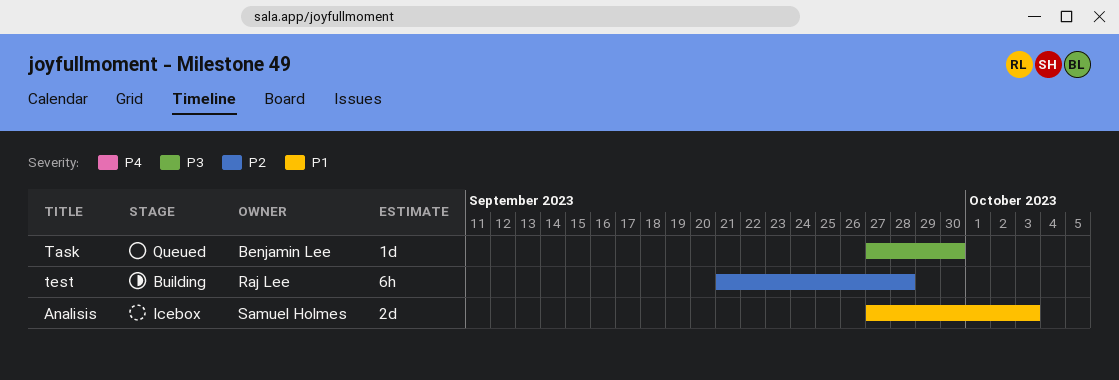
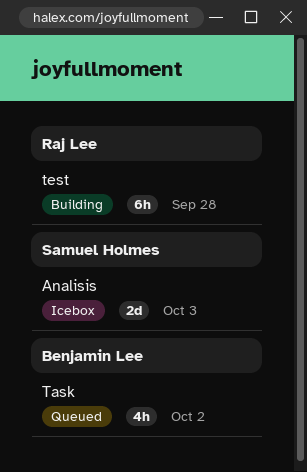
Task, estimate: 1d -> 4h
Task, due: Sep 30 -> Oct 2

